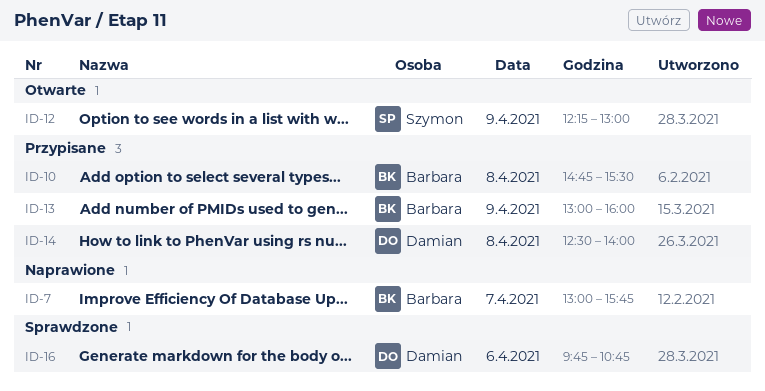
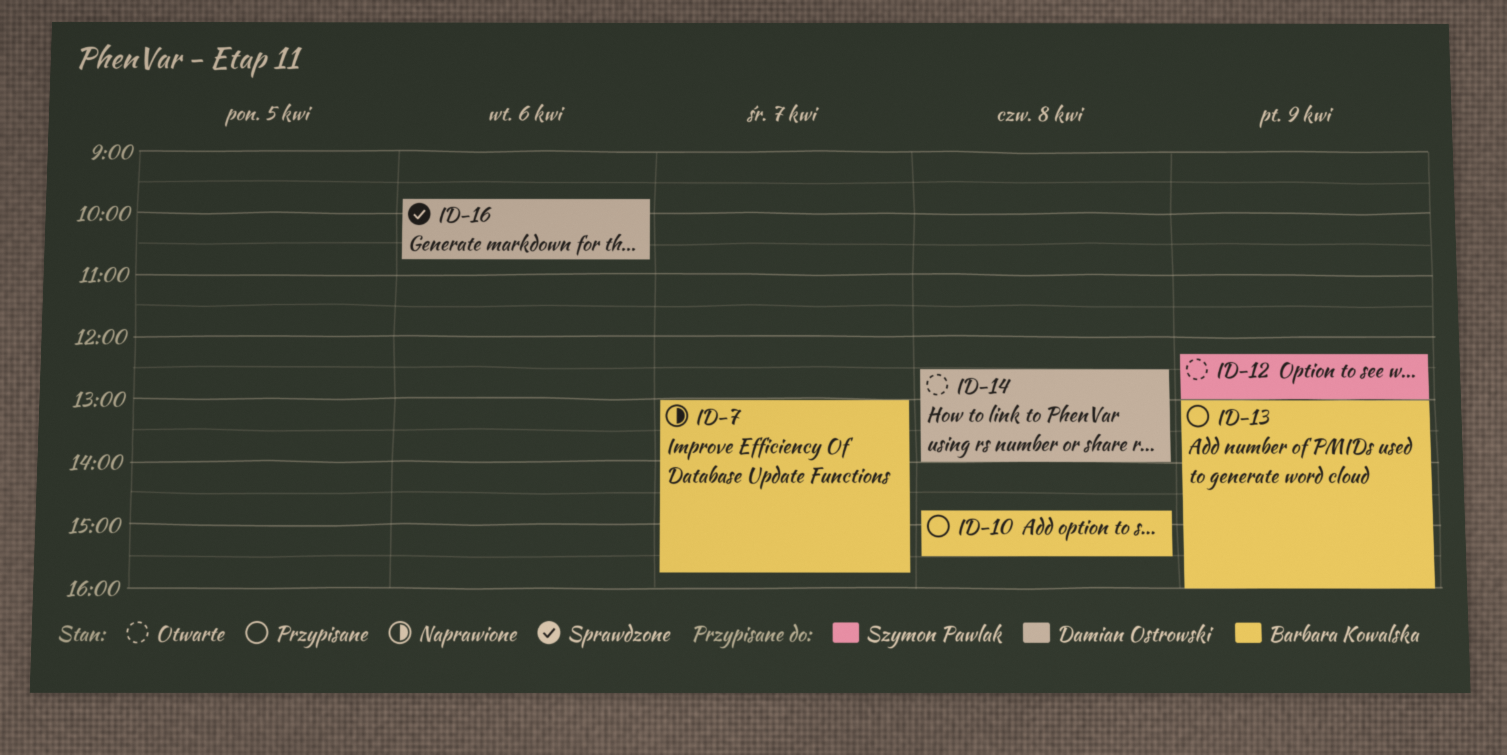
ID-14, status: Przypisane -> Otwarte

